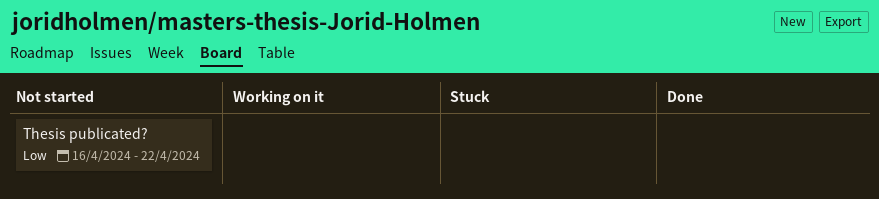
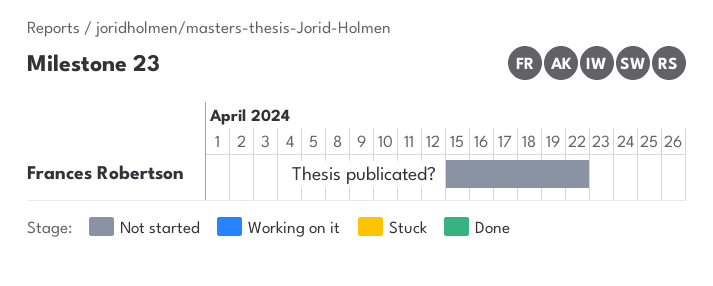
Thesis publicated?, start: Apr 16 -> Apr 15

